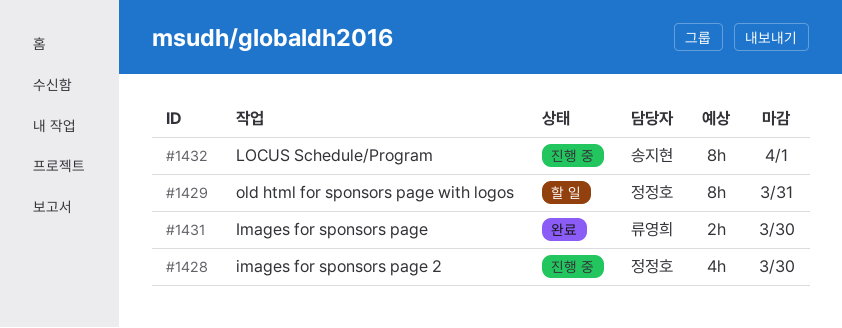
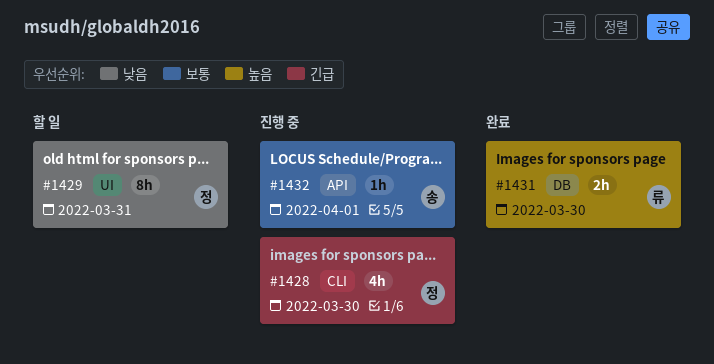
#1432, estimate: 8h -> 1h

